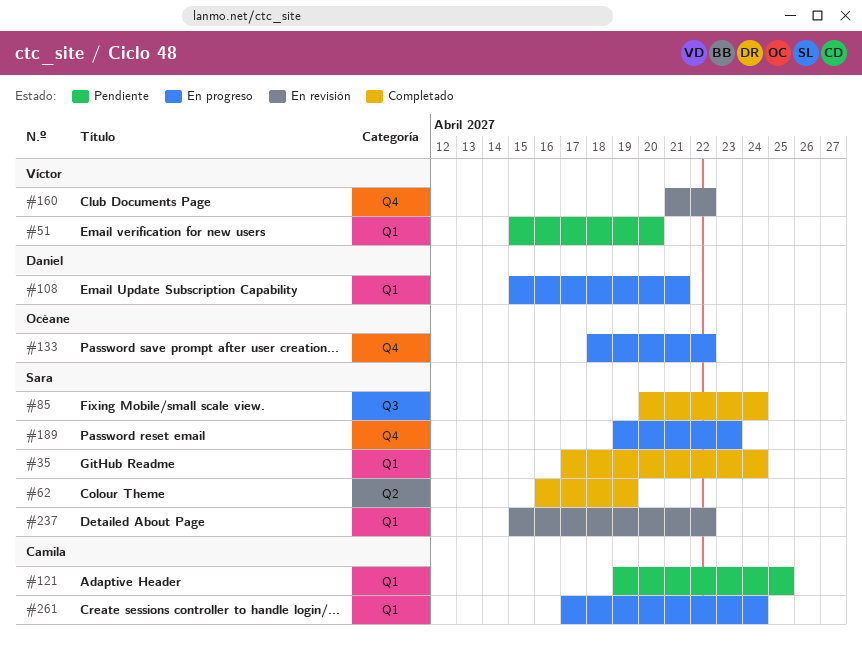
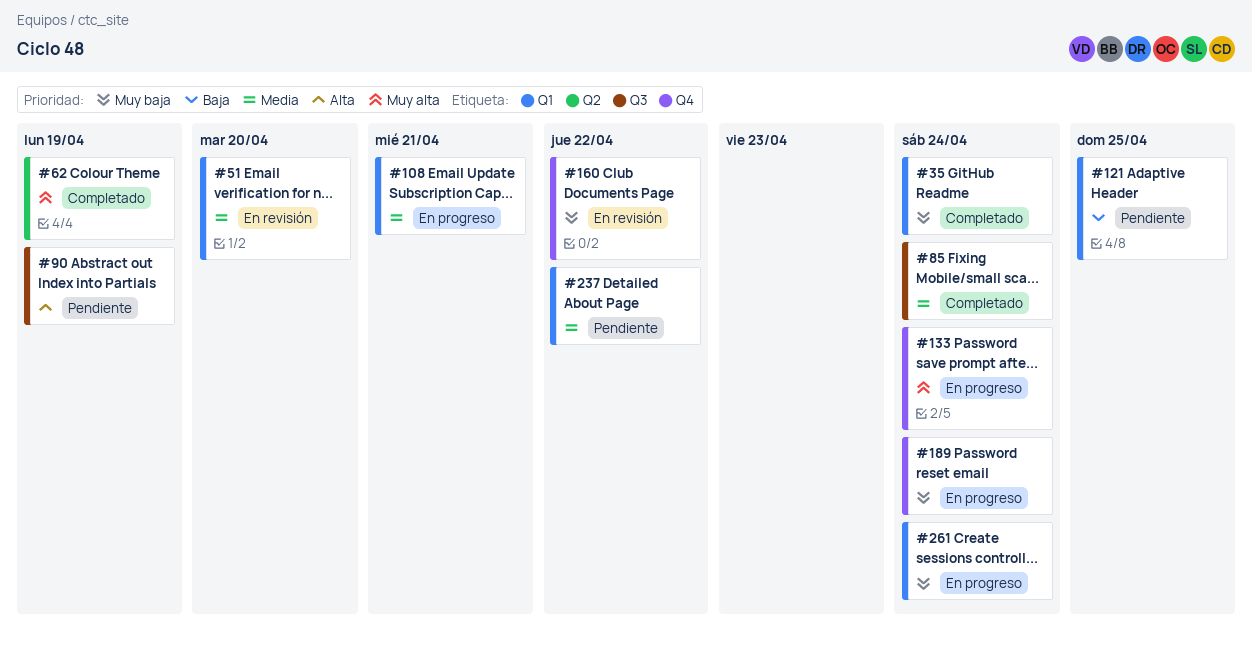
#51, status: Pendiente -> En revisión
#90: none -> present
#133, due: Apr 22 -> Apr 24
#189, due: Apr 23 -> Apr 24
#237, status: En revisión -> Pendiente

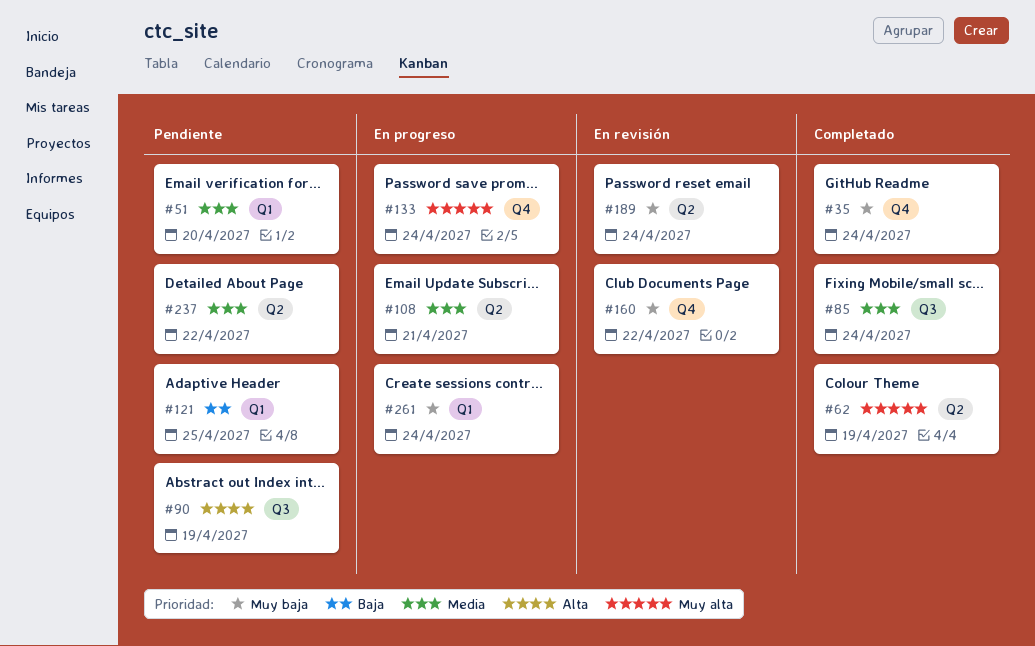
#35, label: Q1 -> Q4
#51, status: En revisión -> Pendiente
#108, label: Q1 -> Q2
#189, status: En progreso -> En revisión
#189, label: Q4 -> Q2
#237, label: Q1 -> Q2

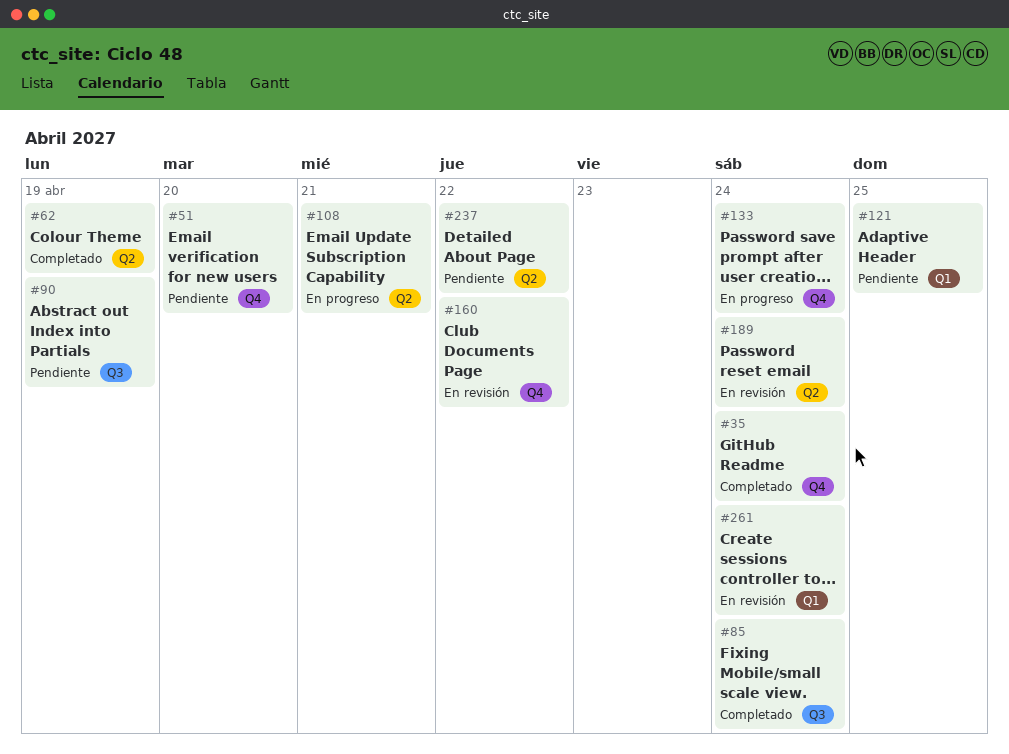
#51, label: Q1 -> Q4
#261, status: En progreso -> En revisión

